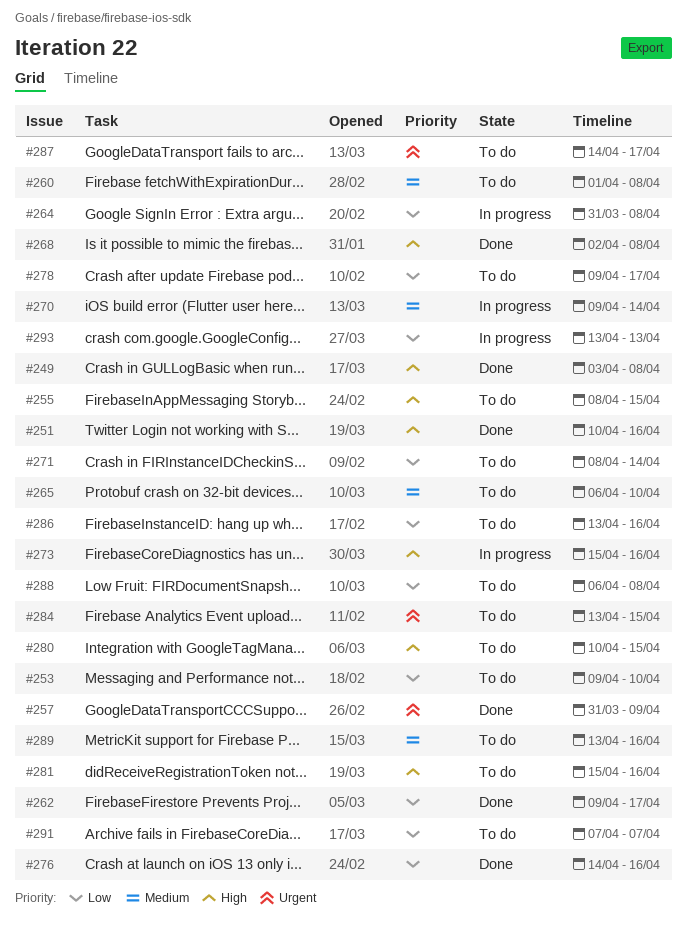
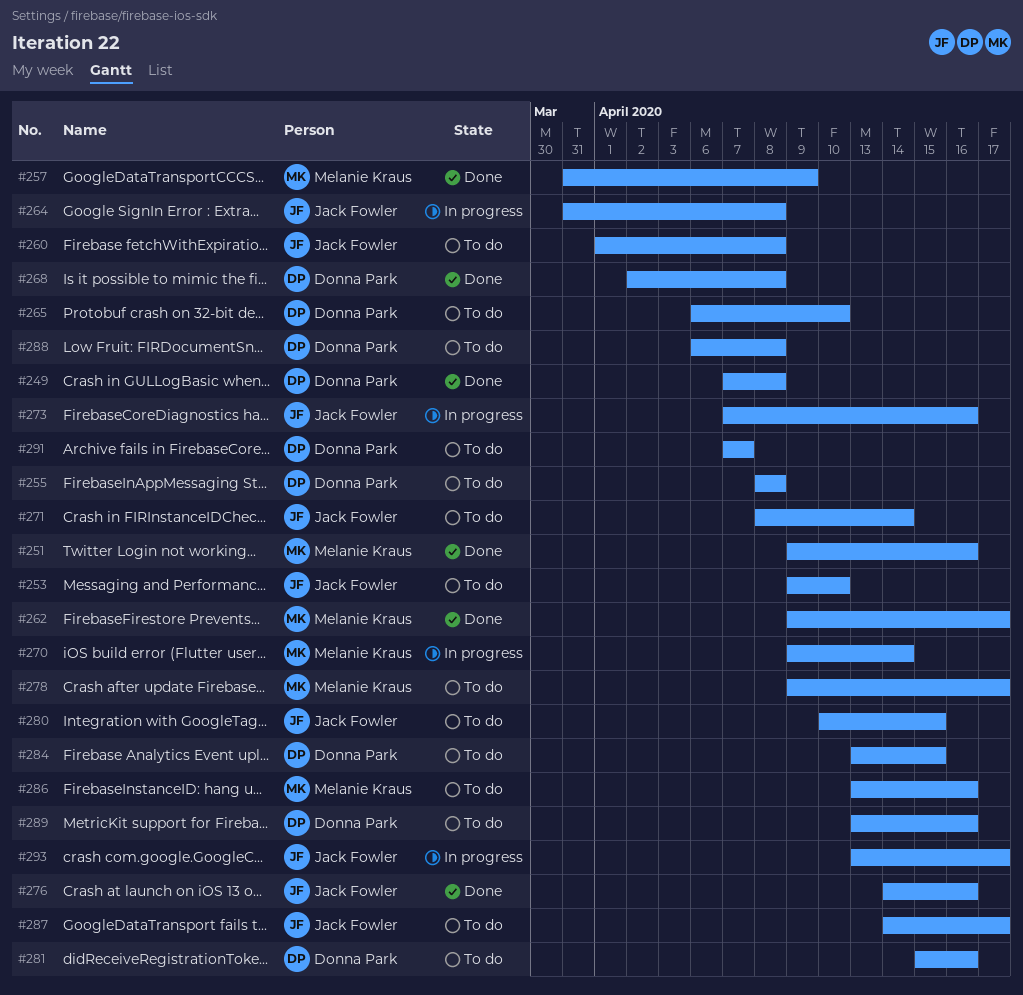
#249, start: Apr 3 -> Apr 7
#251, start: Apr 10 -> Apr 9
#255, due: Apr 15 -> Apr 8
#273, start: Apr 15 -> Apr 7
#293, due: Apr 13 -> Apr 17

